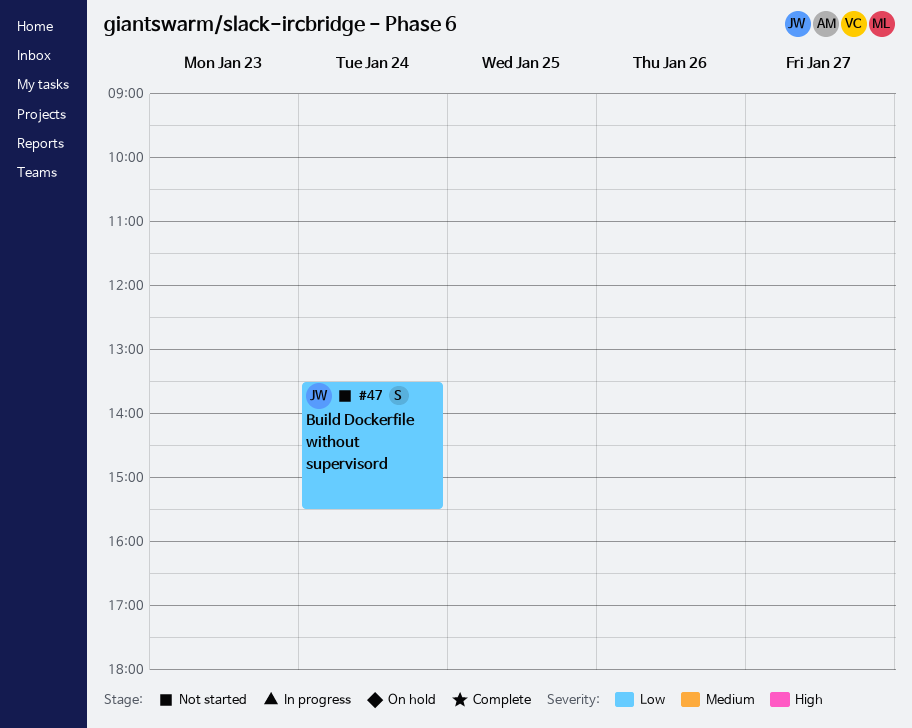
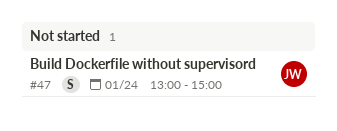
#47, begins: 13:30 -> 13:00
#47, ends: 15:30 -> 15:00

